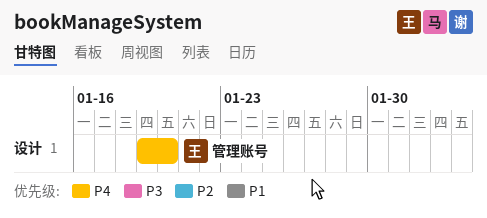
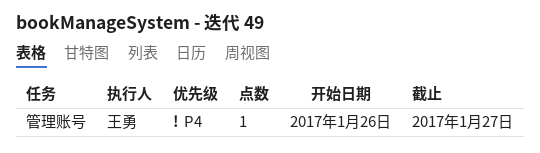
管理账号, start: Jan 19 -> Jan 26
管理账号, due: Jan 20 -> Jan 27

